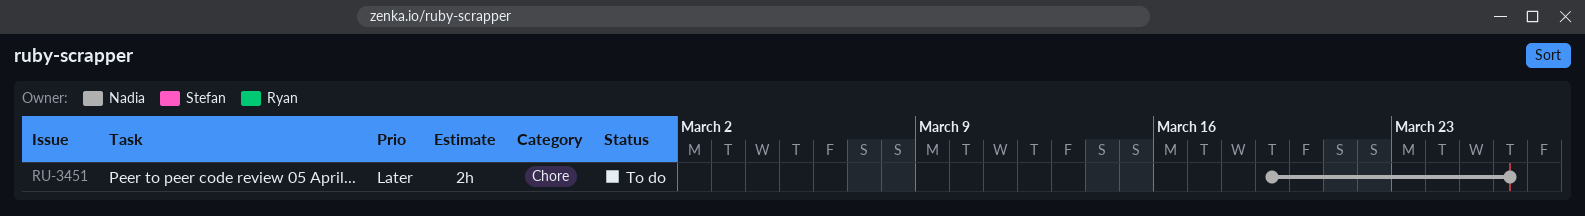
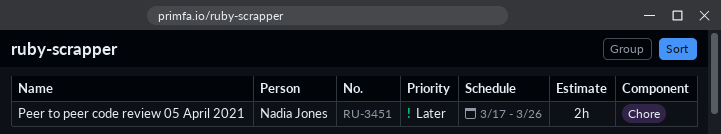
RU-3451, start: Mar 19 -> Mar 17

